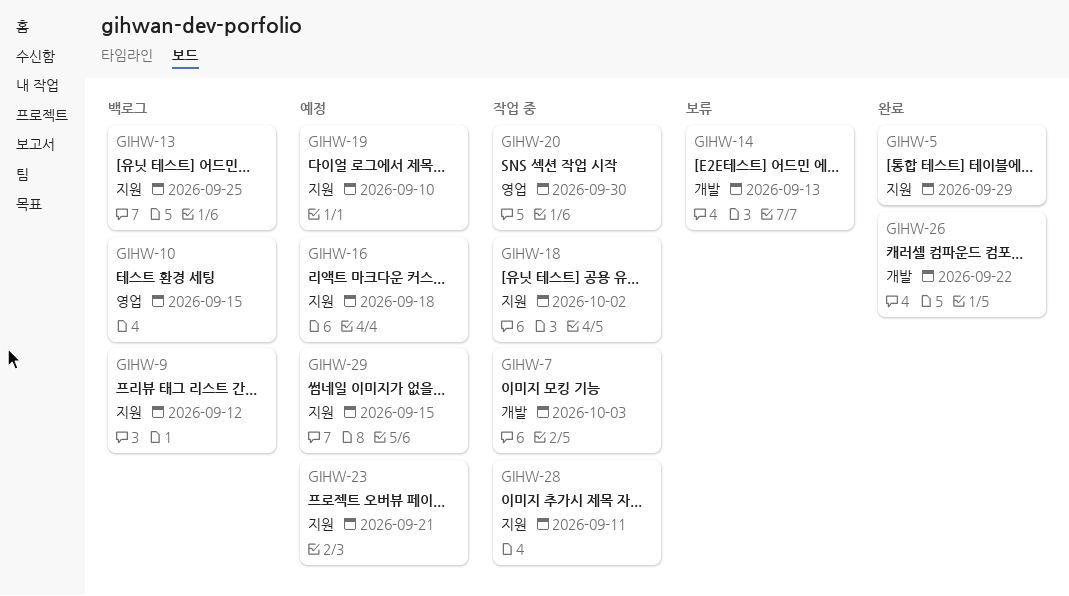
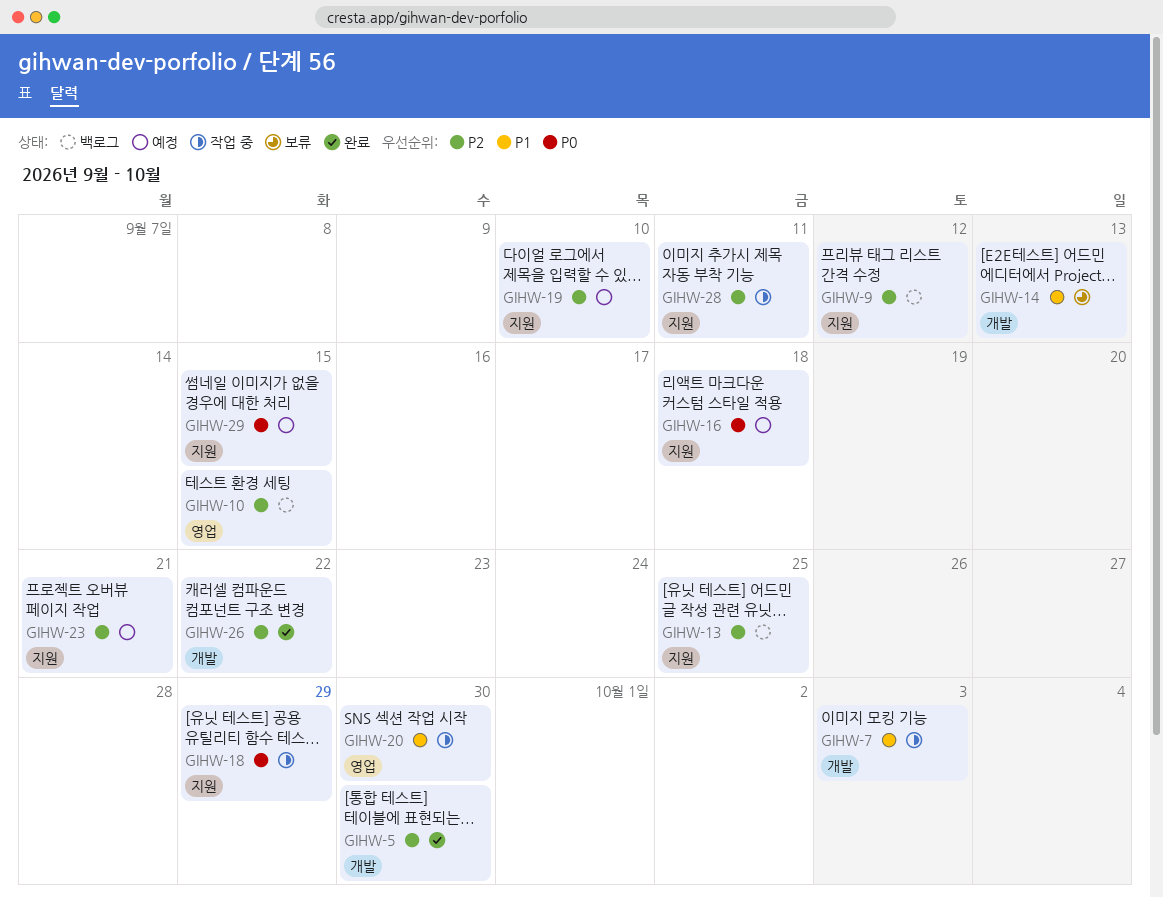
GIHW-5, label: 지원 -> 개발
GIHW-5, due: Sep 29 -> Sep 30
GIHW-18, due: Oct 2 -> Sep 29

